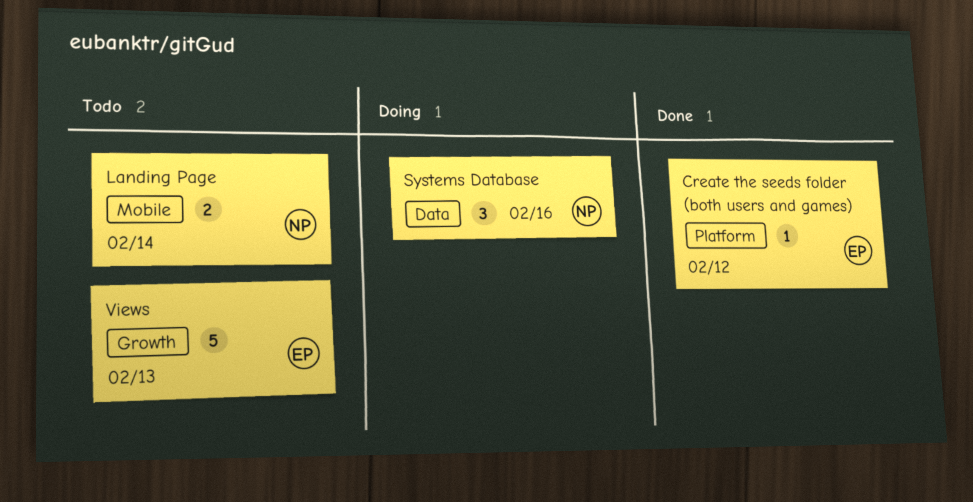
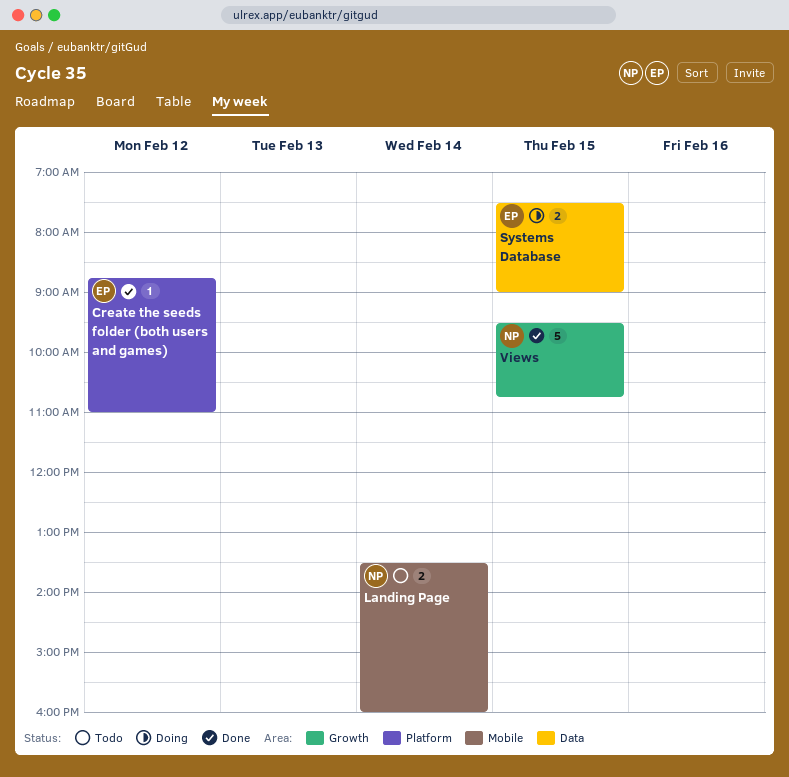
Systems Database, owner: NP -> EP
Systems Database, estimate: 3 -> 2
Systems Database, day: Feb 16 -> Feb 15
Views, status: Todo -> Done
Views, owner: EP -> NP
Views, day: Feb 13 -> Feb 15

